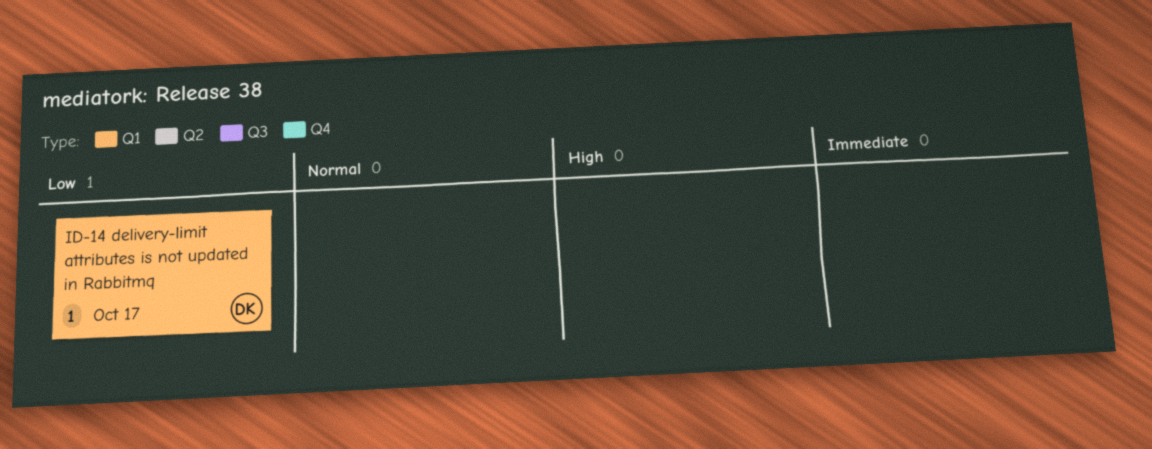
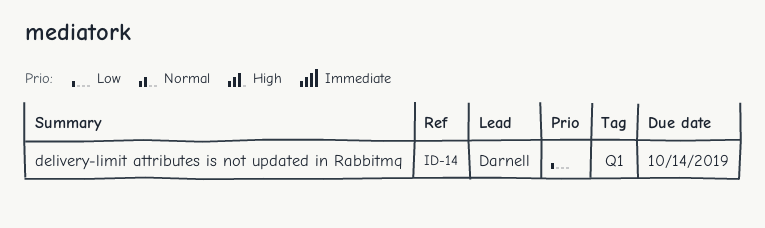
ID-14, due: Oct 17 -> Oct 14

